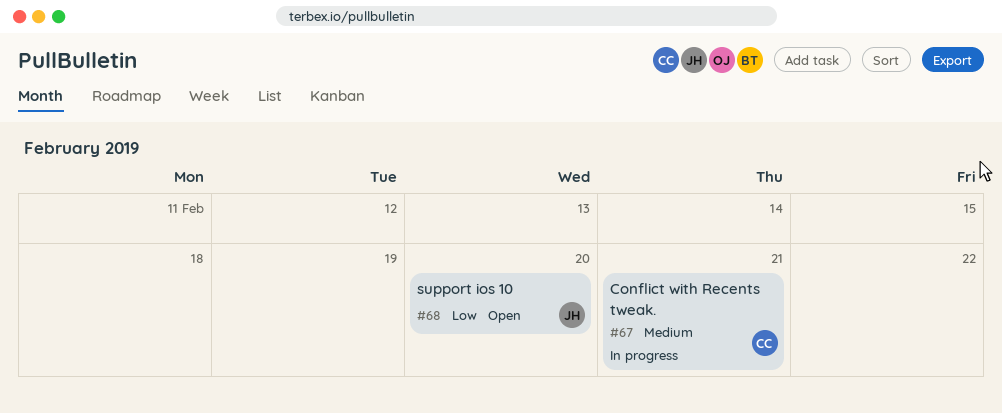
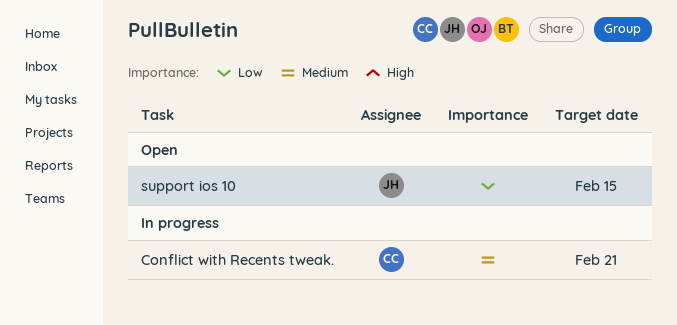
support ios 10, due: Feb 20 -> Feb 15

